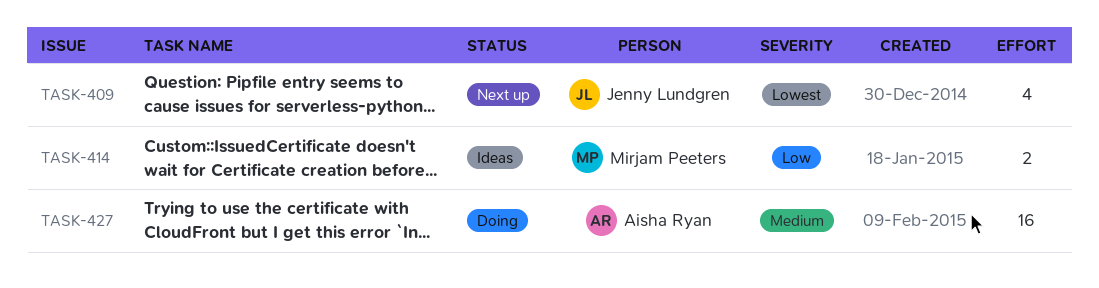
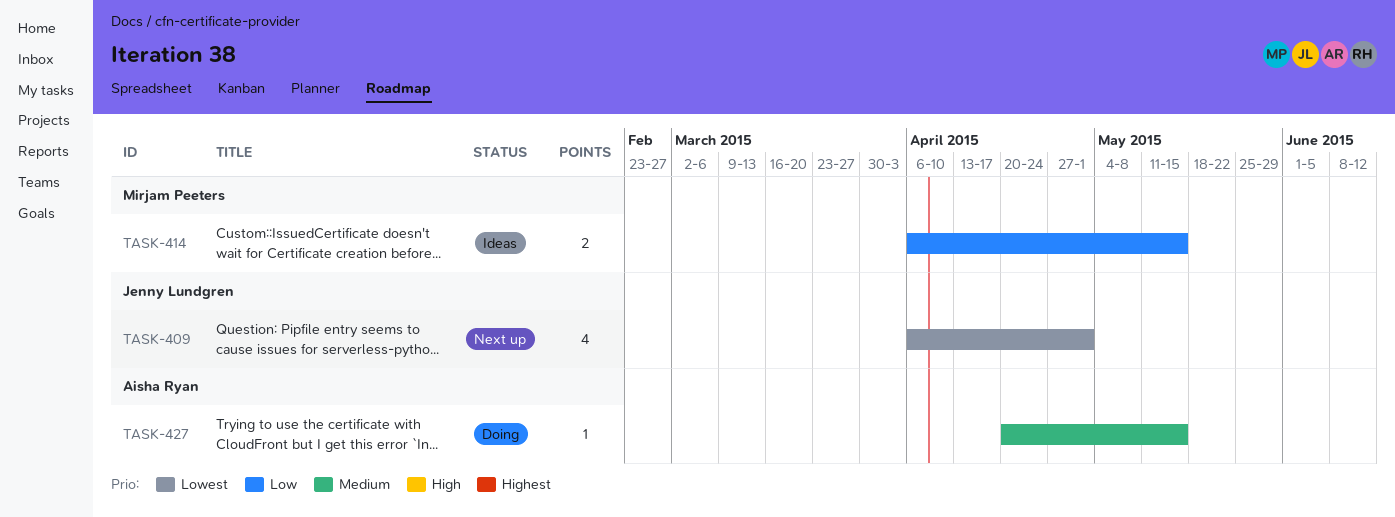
TASK-427, estimate: 16 -> 1

